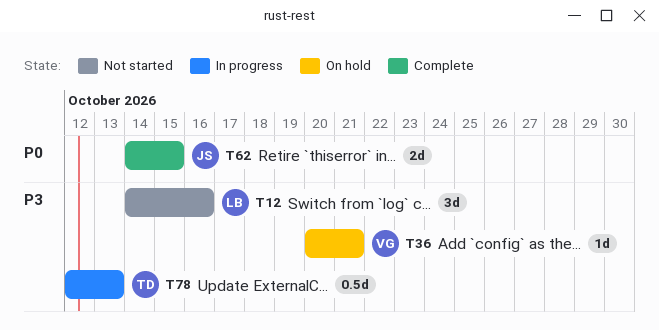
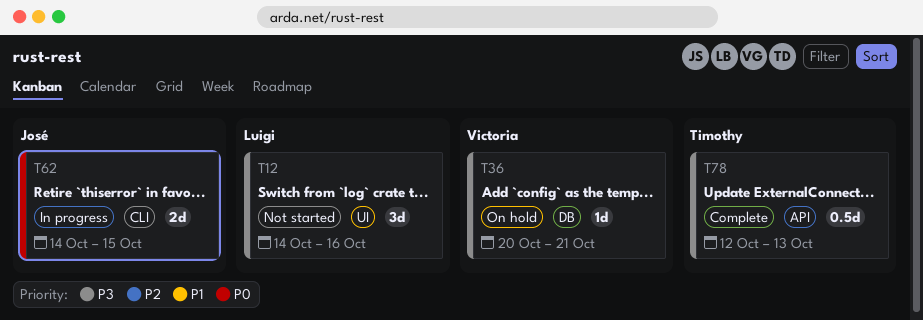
T62, status: Complete -> In progress
T78, status: In progress -> Complete

